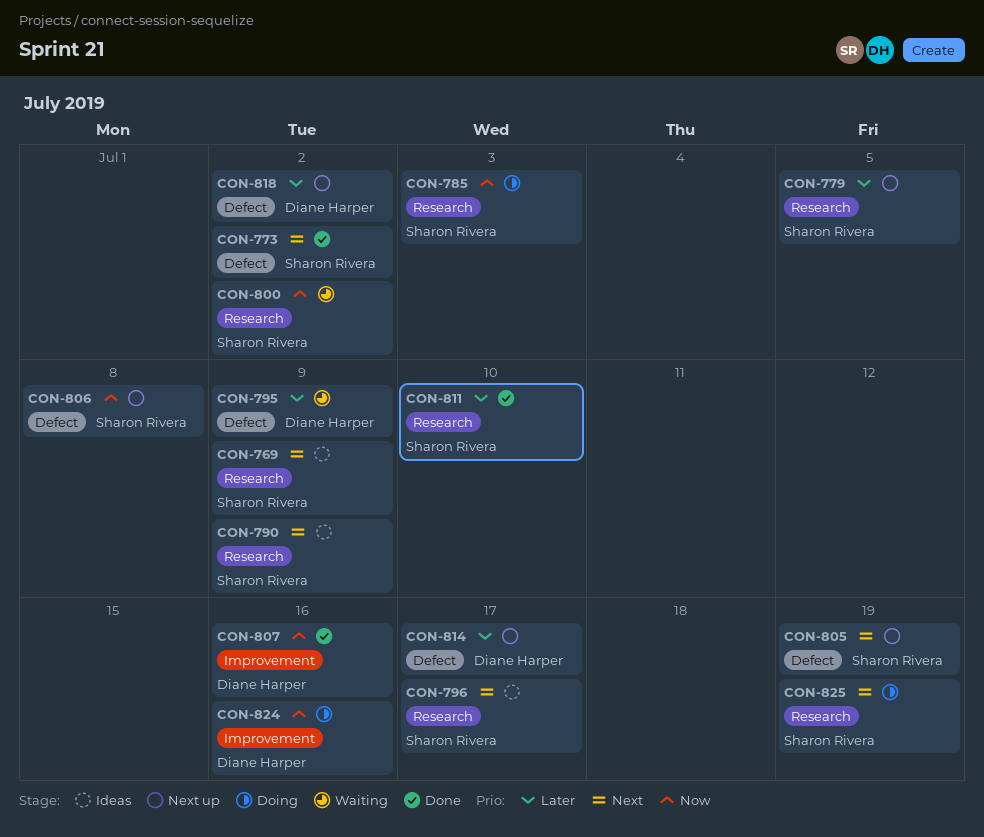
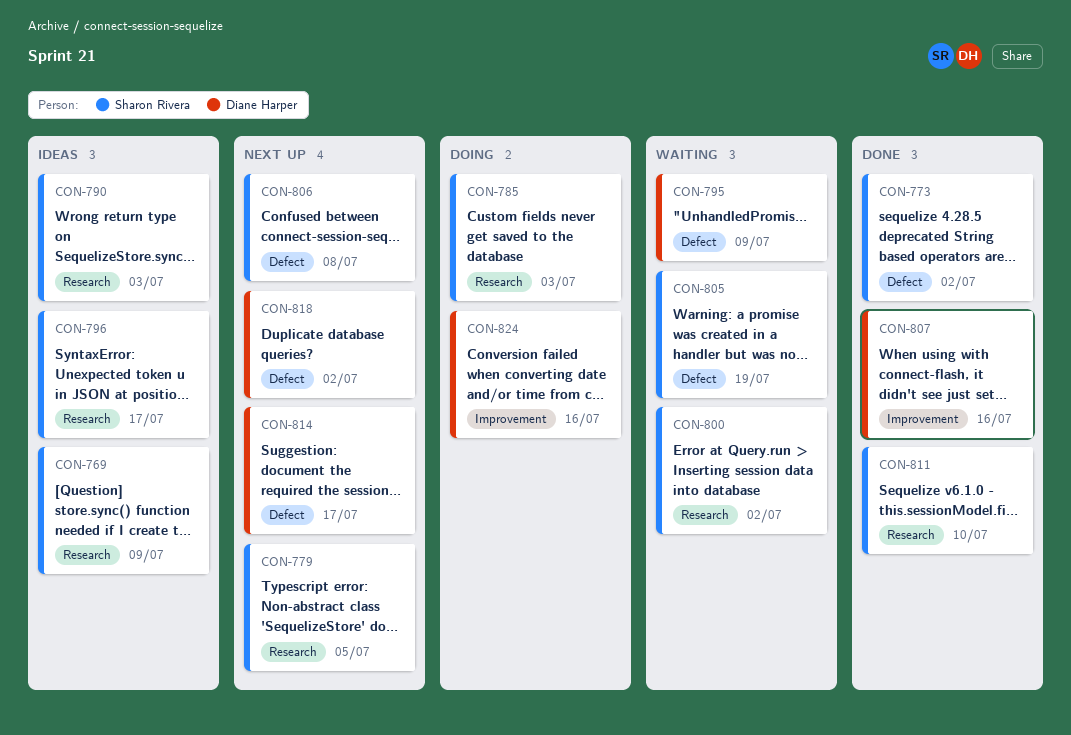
CON-790, due: Jul 9 -> Jul 3
CON-805, status: Next up -> Waiting
CON-825: present -> none

